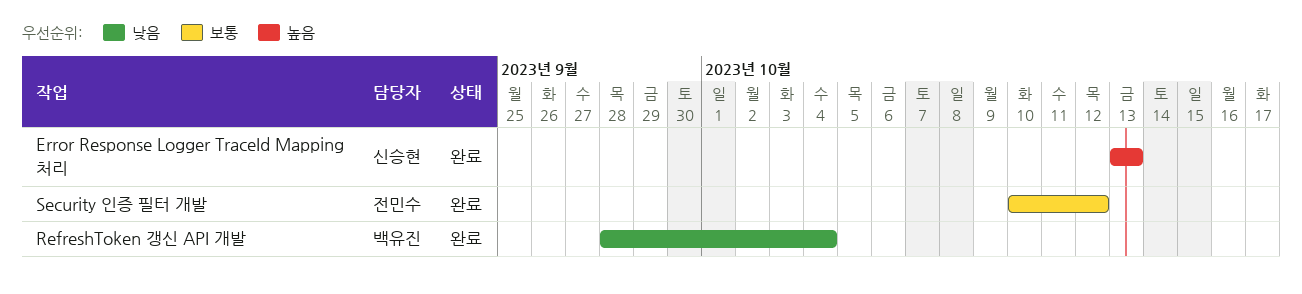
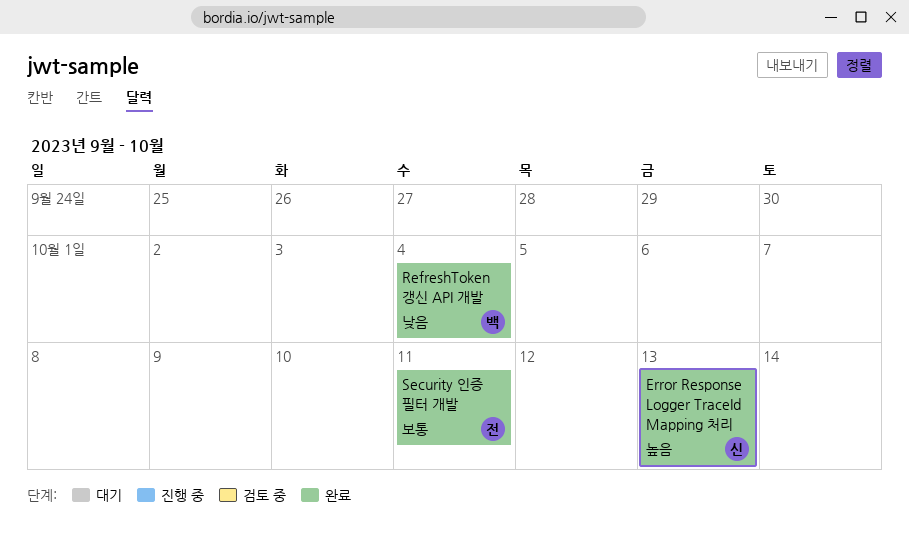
Security 인증 필터 개발, due: Oct 12 -> Oct 11

